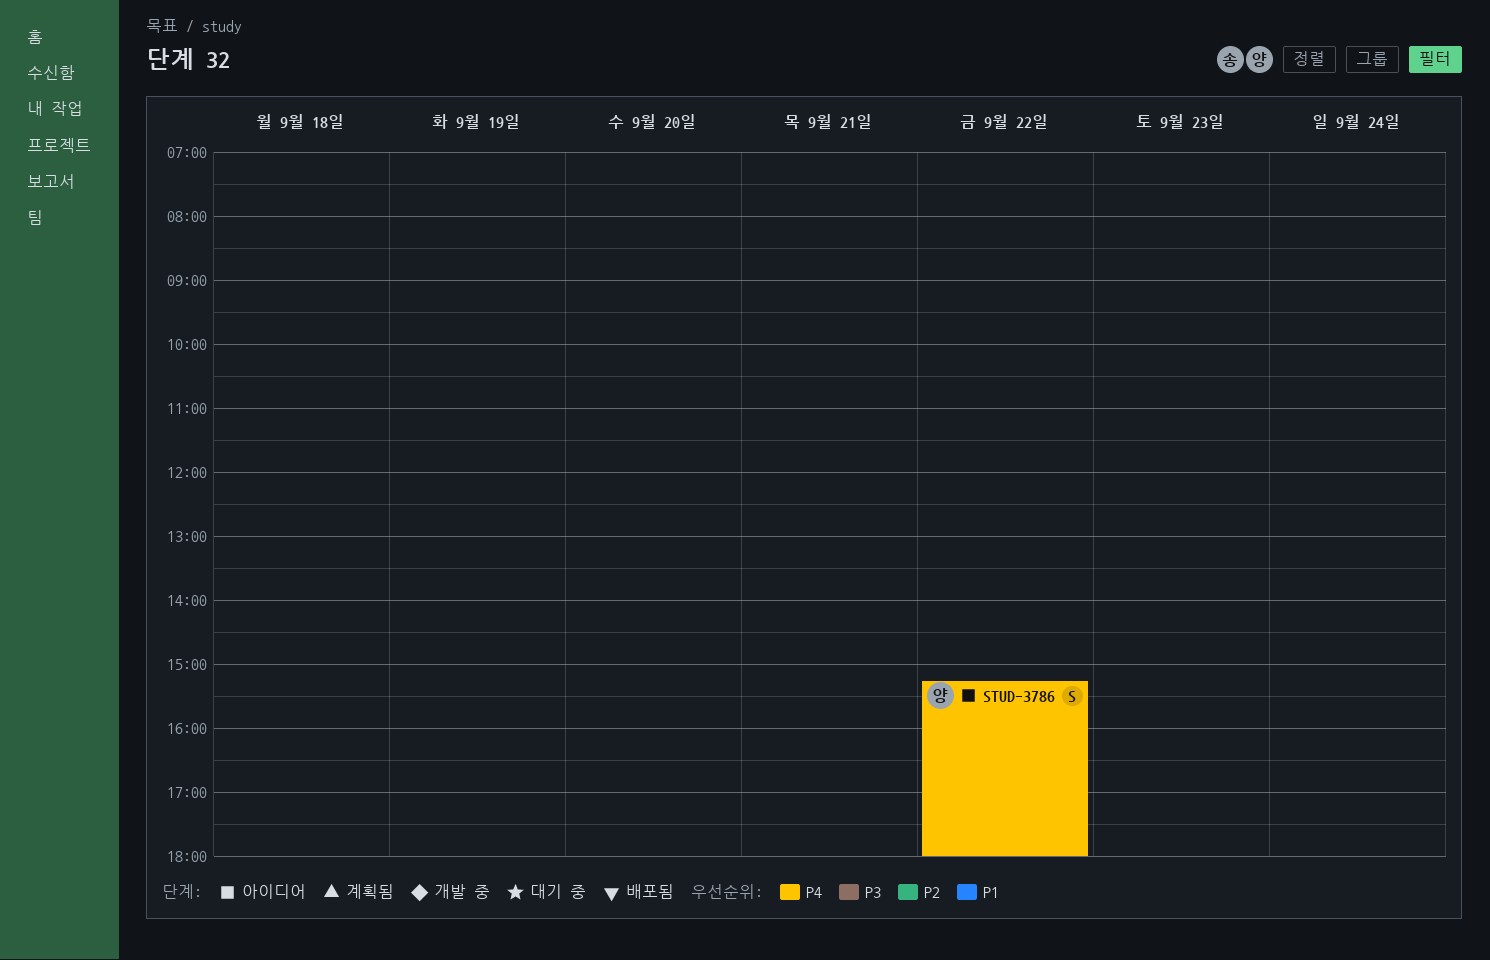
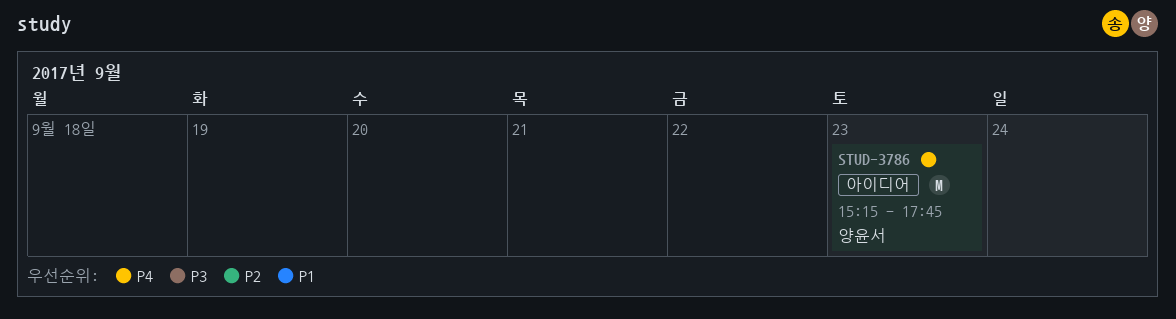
STUD-3786, estimate: S -> M
STUD-3786, day: Sep 22 -> Sep 23
STUD-3786, ends: 18:00 -> 17:45

